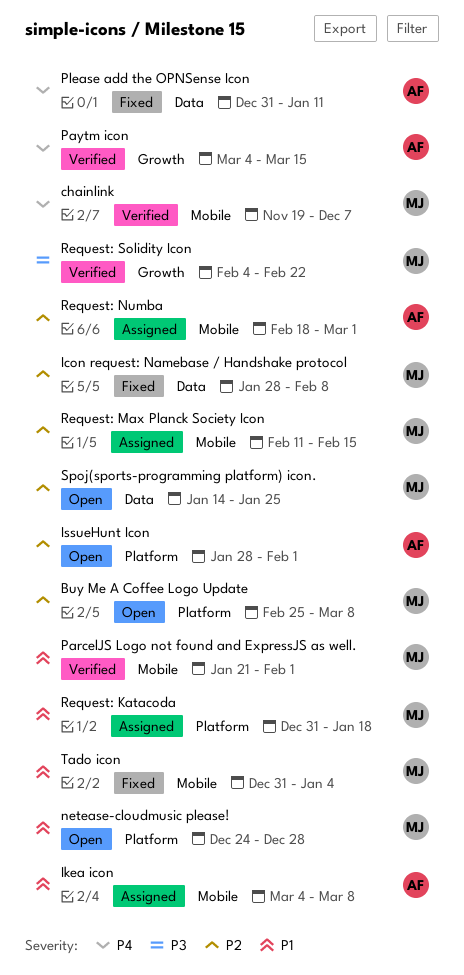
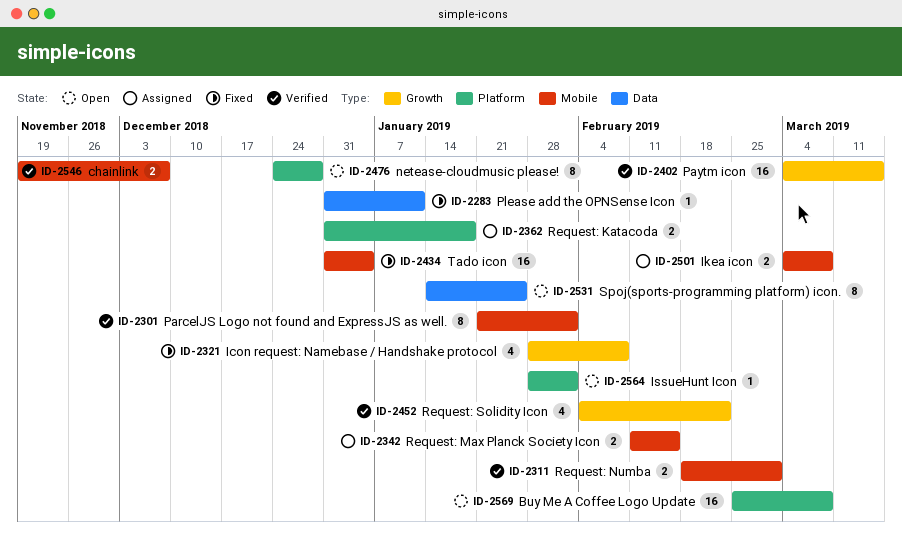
Icon request: Namebase / Handshake protocol, label: Data -> Growth
Request: Numba, status: Assigned -> Verified

